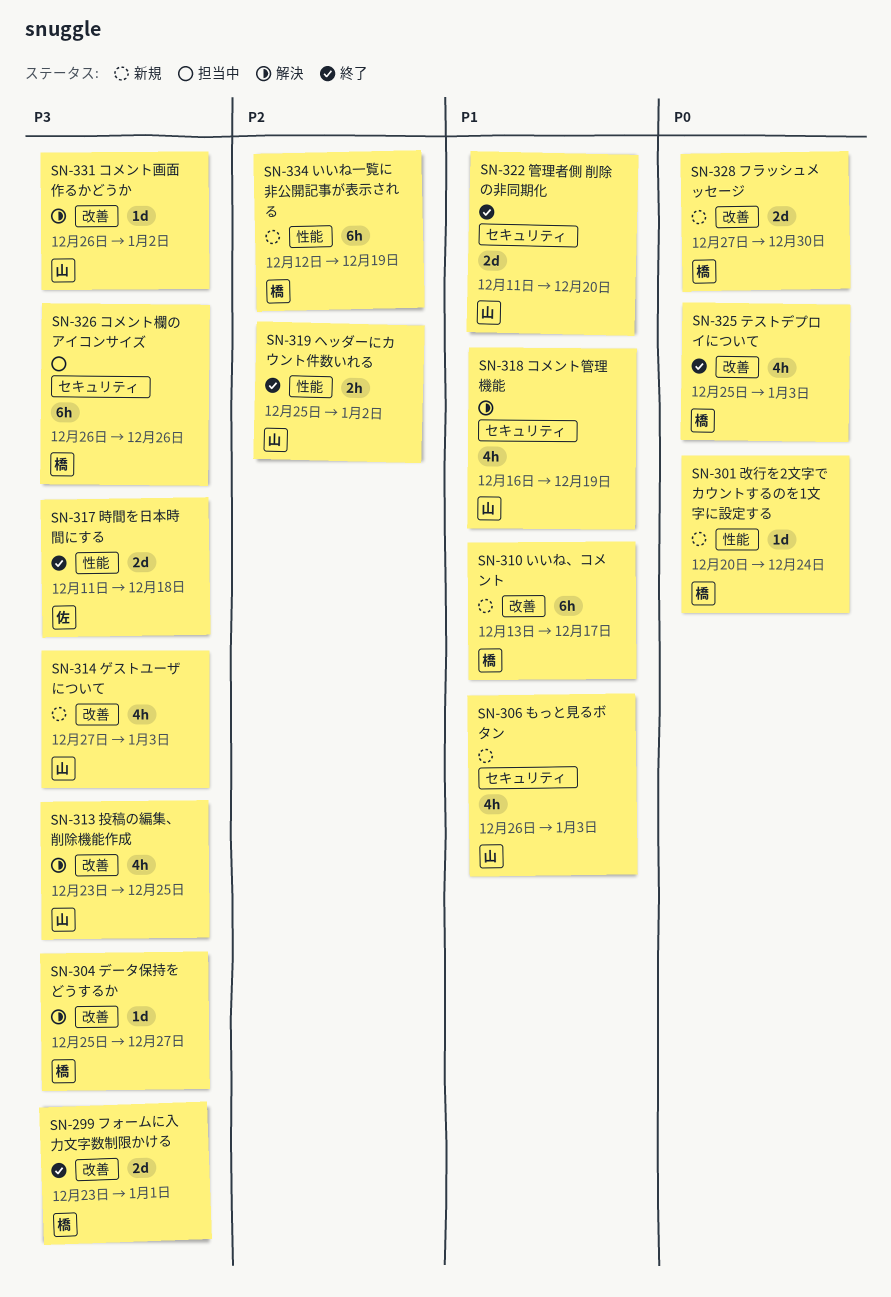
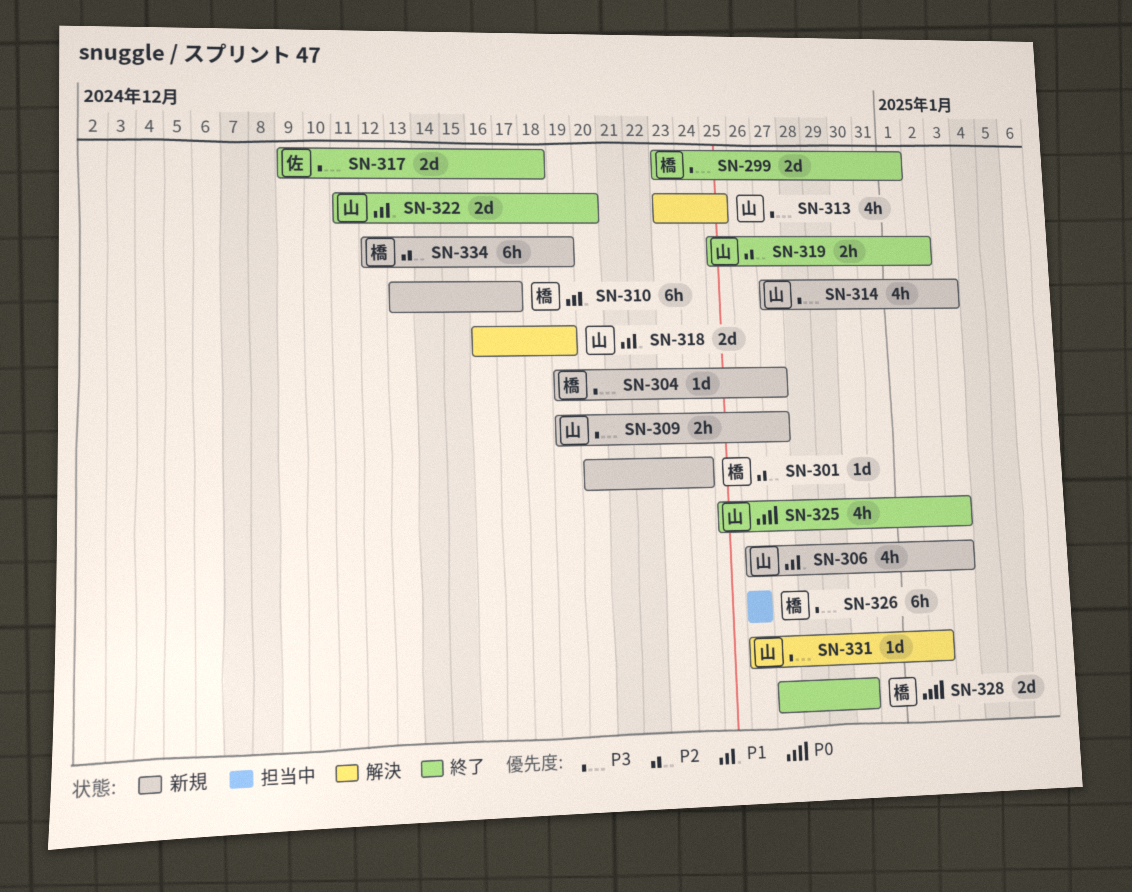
SN-301, priority: P0 -> P2
SN-304, status: 解決 -> 新規
SN-304, start: Dec 25 -> Dec 19
SN-309: none -> present
SN-317, start: Dec 11 -> Dec 9
SN-318, estimate: 4h -> 2d
SN-325, owner: 橋 -> 山
SN-328, status: 新規 -> 終了

